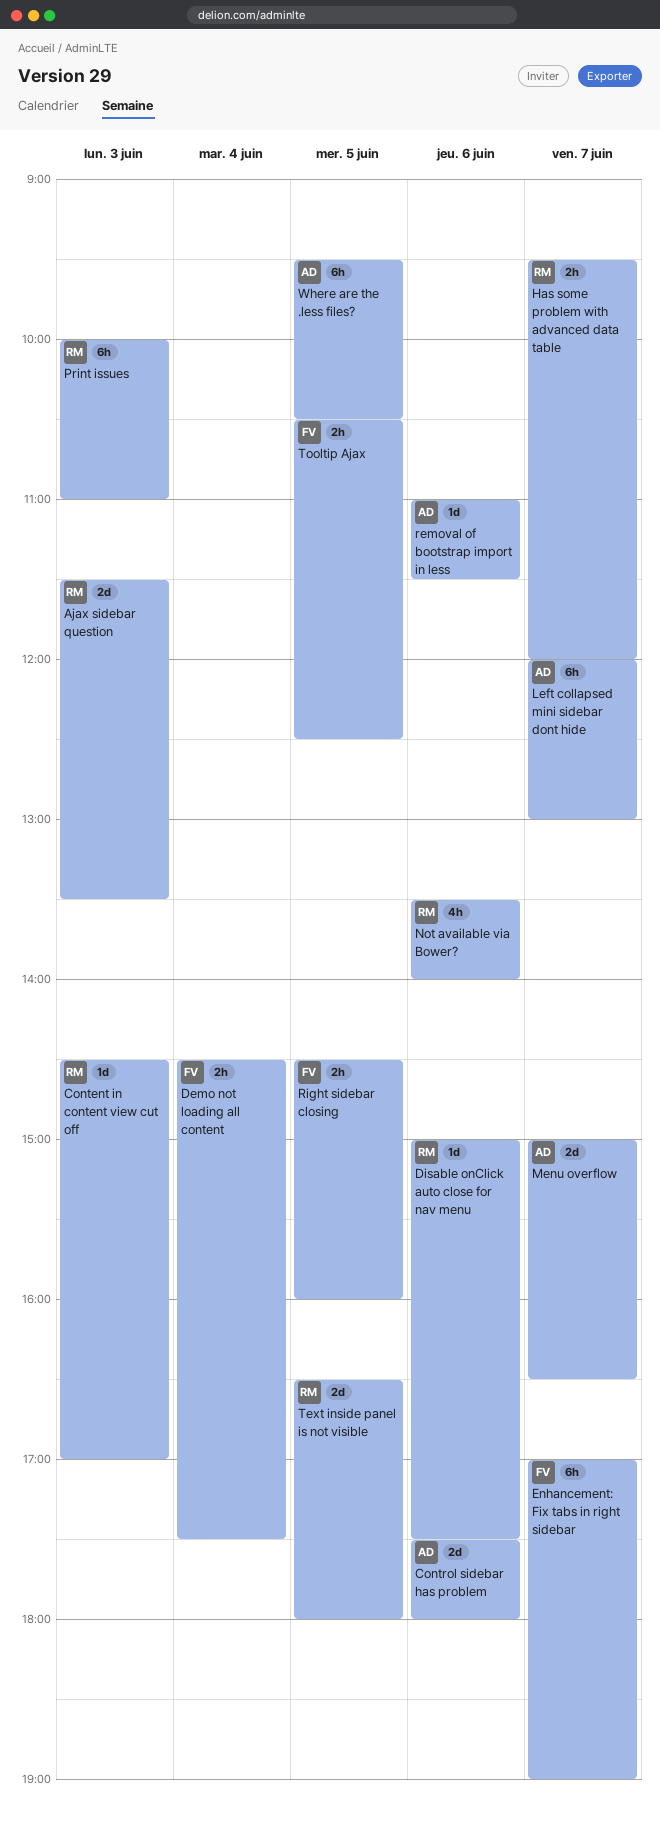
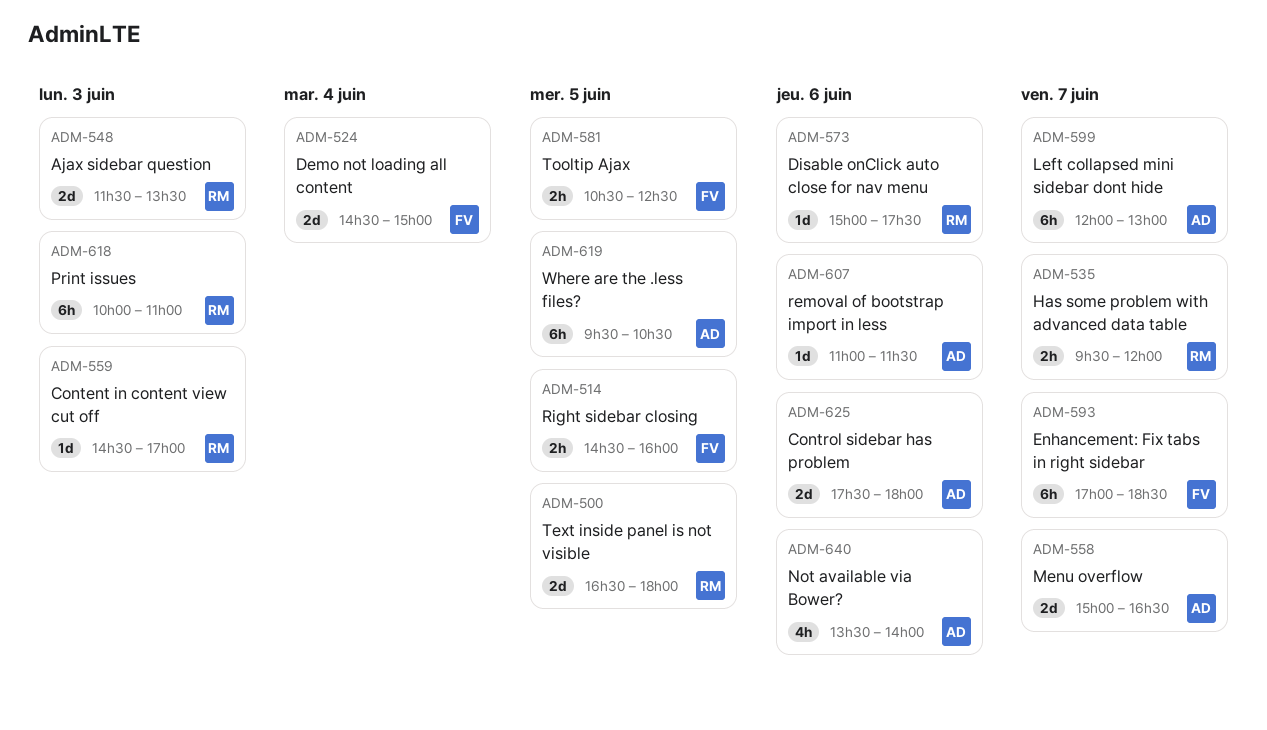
Demo not loading all content, estimate: 2h -> 2d
Demo not loading all content, ends: 17:30 -> 15:00
Enhancement: Fix tabs in right sidebar, ends: 19:00 -> 18:30
Not available via Bower?, owner: RM -> AD

